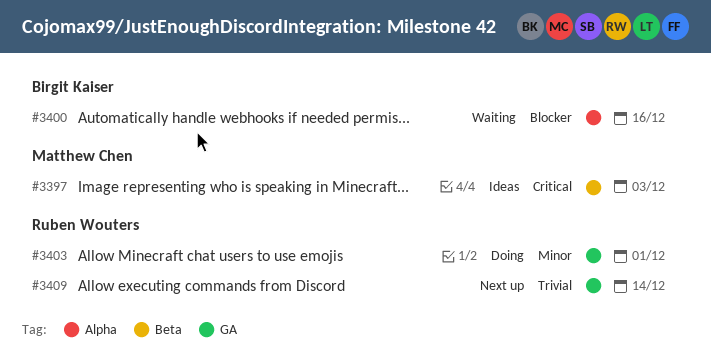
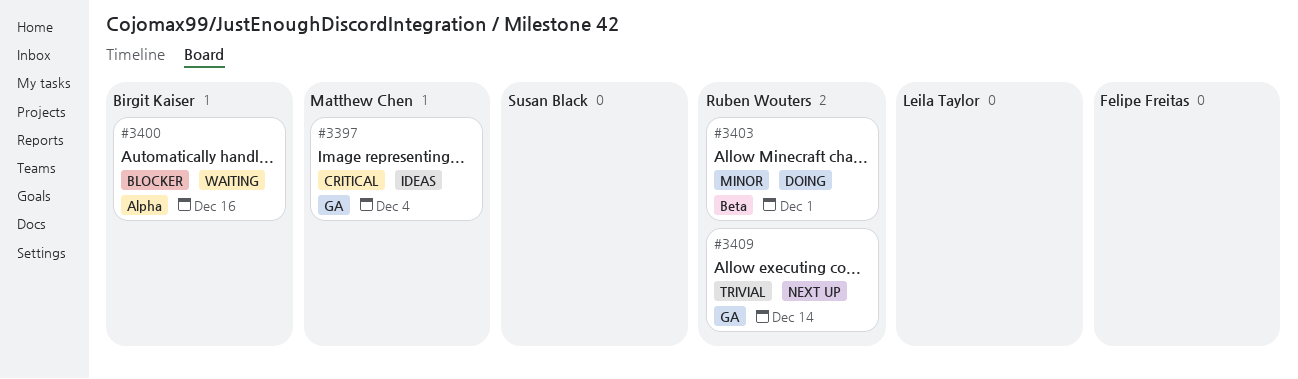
#3397, label: Beta -> GA
#3397, due: Dec 3 -> Dec 4
#3403, label: GA -> Beta

